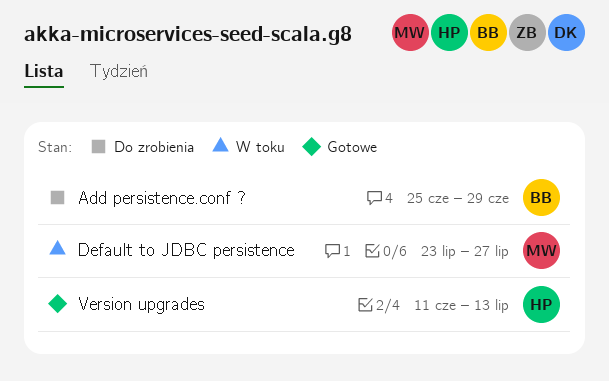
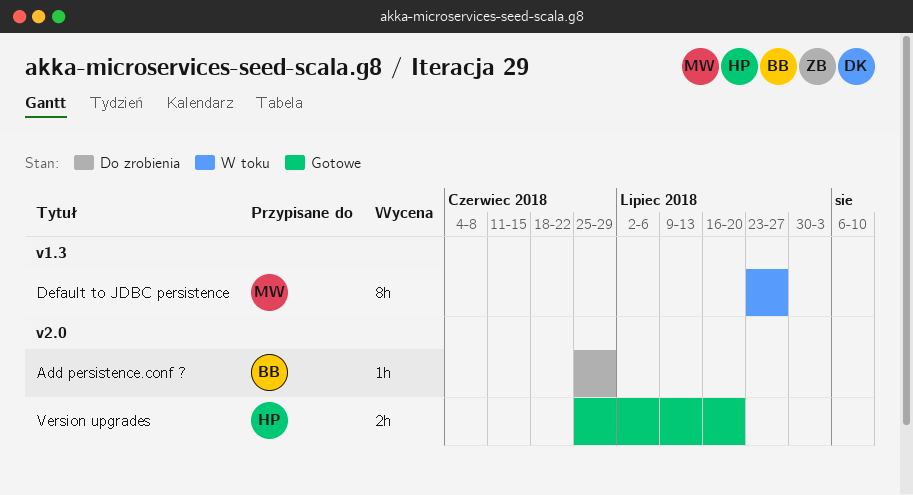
Version upgrades, start: Jun 11 -> Jun 25
Version upgrades, due: Jul 13 -> Jul 20

